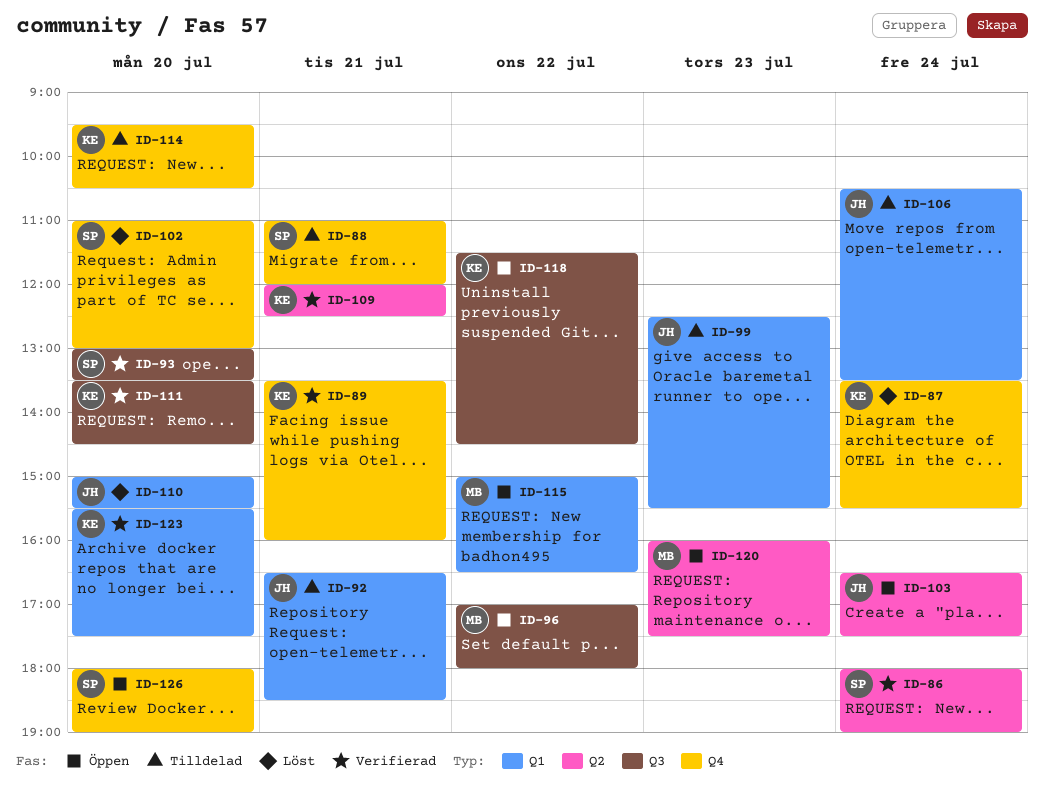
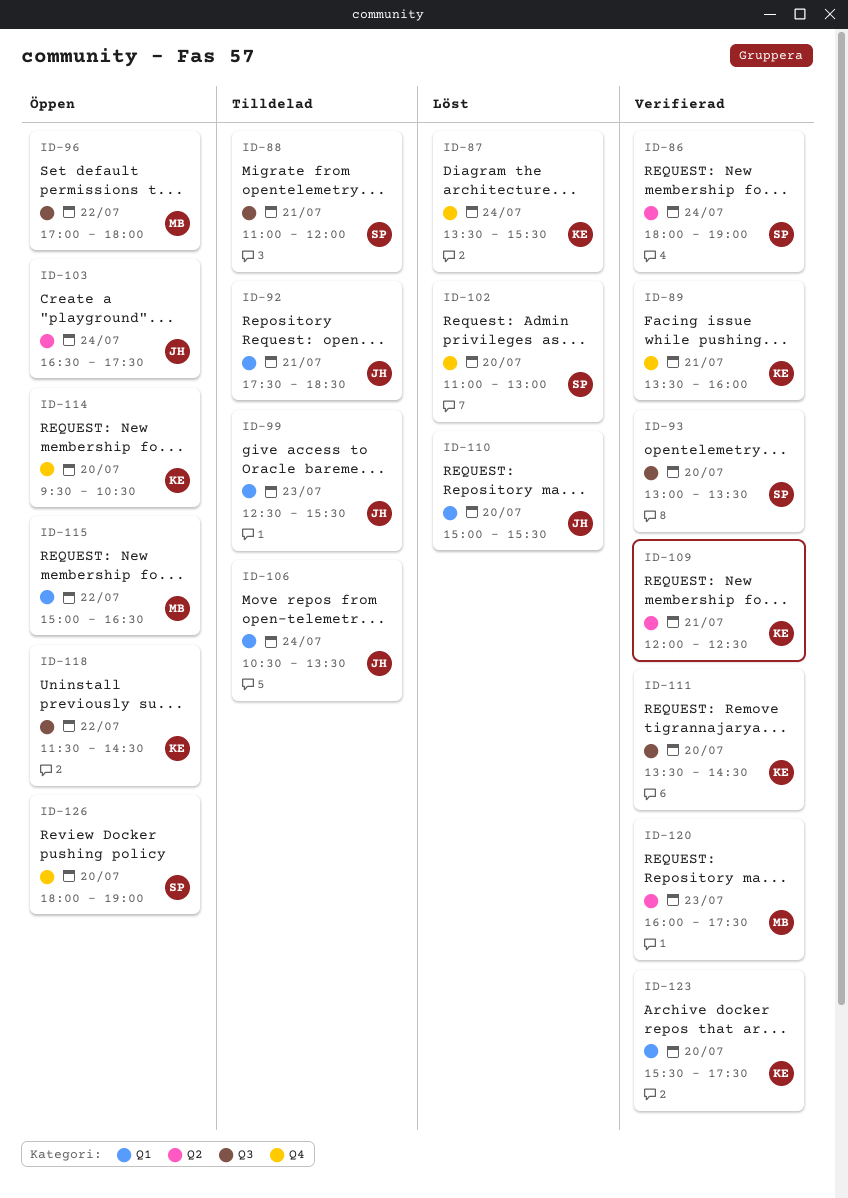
ID-88, label: Q4 -> Q3
ID-92, begins: 16:30 -> 17:30
ID-114, status: Tilldelad -> Öppen
ID-120, status: Öppen -> Verifierad

